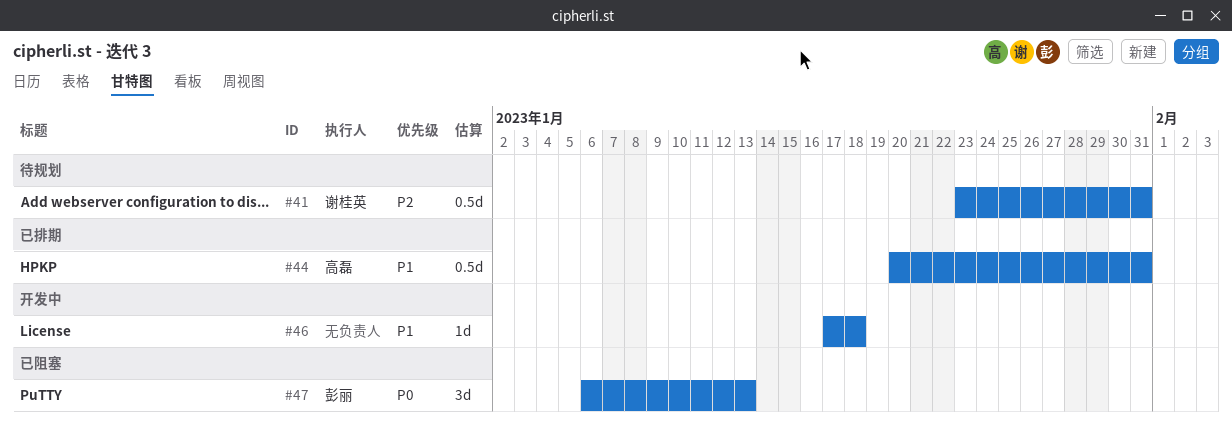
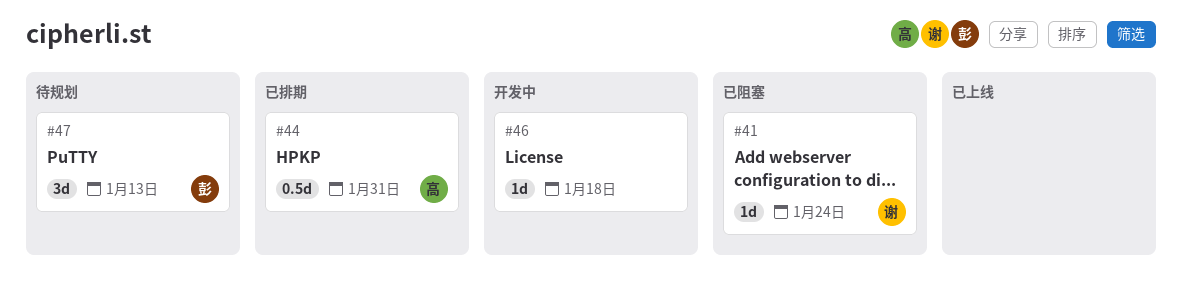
#41, status: 待规划 -> 已阻塞
#41, estimate: 0.5d -> 1d
#41, due: Jan 31 -> Jan 24
#47, status: 已阻塞 -> 待规划

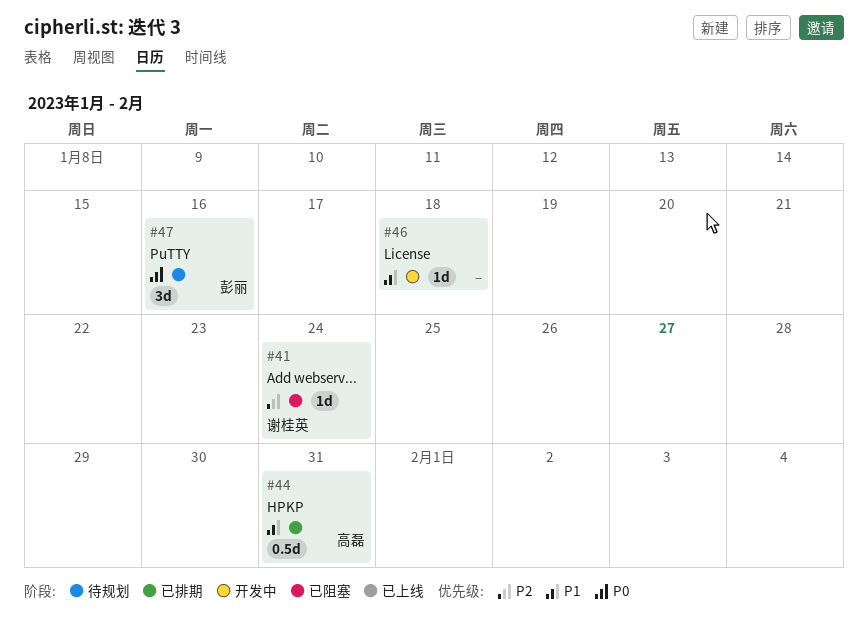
#47, due: Jan 13 -> Jan 16

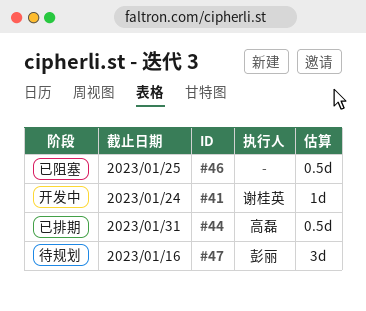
#41, status: 已阻塞 -> 开发中
#46, status: 开发中 -> 已阻塞
#46, estimate: 1d -> 0.5d
#46, due: Jan 18 -> Jan 25

